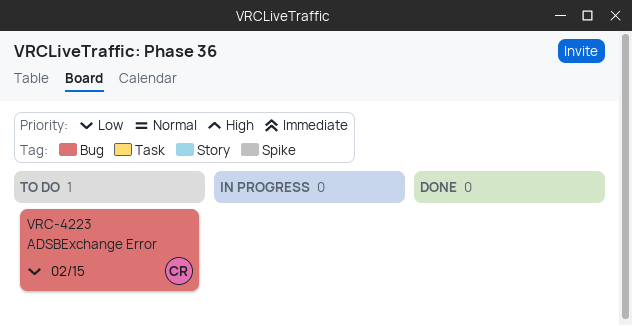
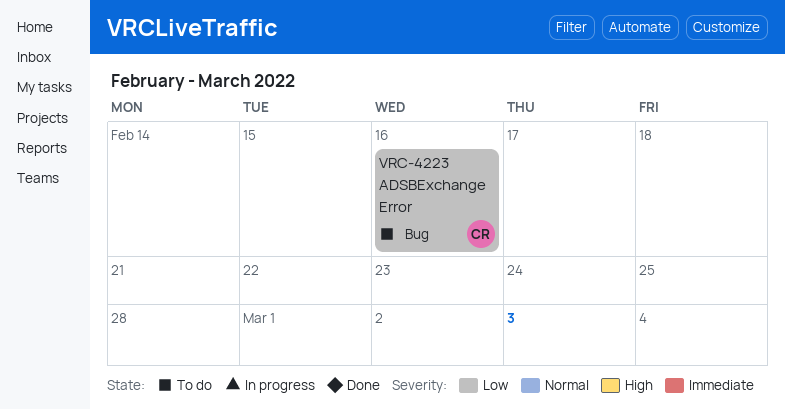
VRC-4223, due: Feb 15 -> Feb 16

